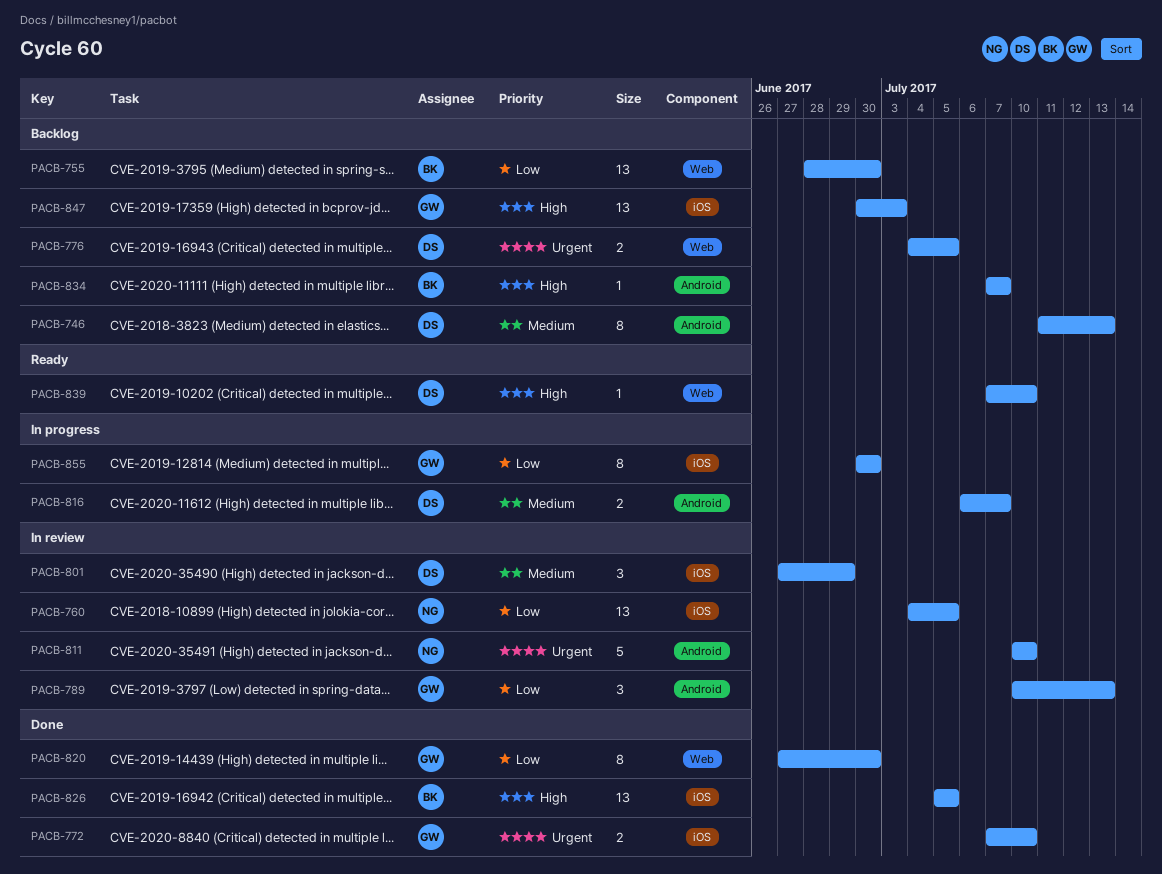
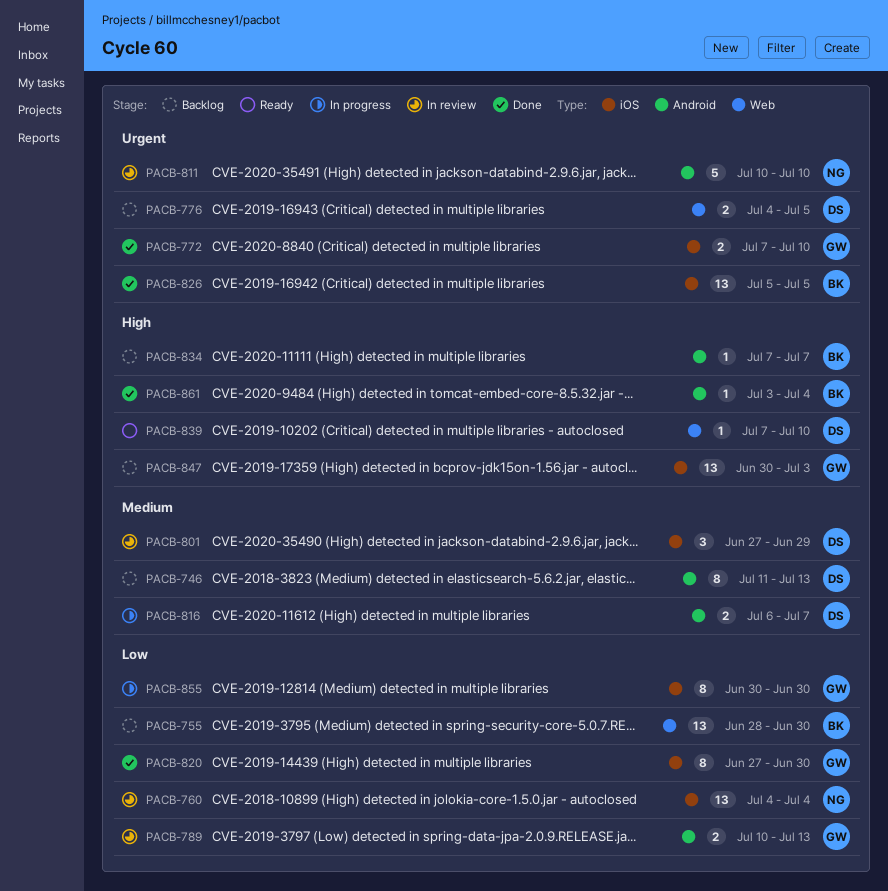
PACB-760, due: Jul 5 -> Jul 4
PACB-789, estimate: 3 -> 2
PACB-820, label: Web -> iOS
PACB-826, priority: High -> Urgent
PACB-861: none -> present

